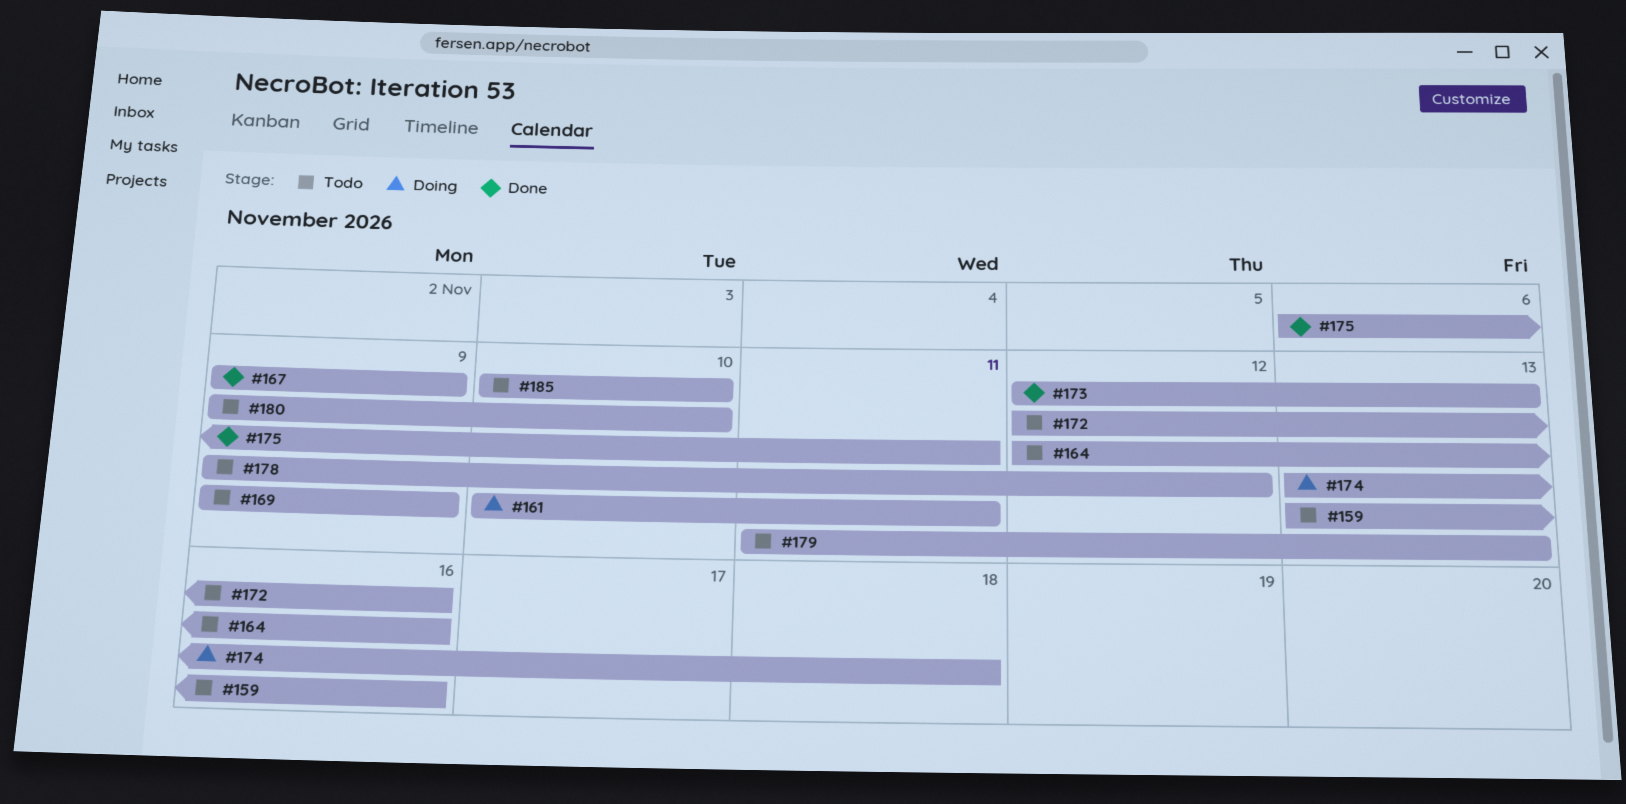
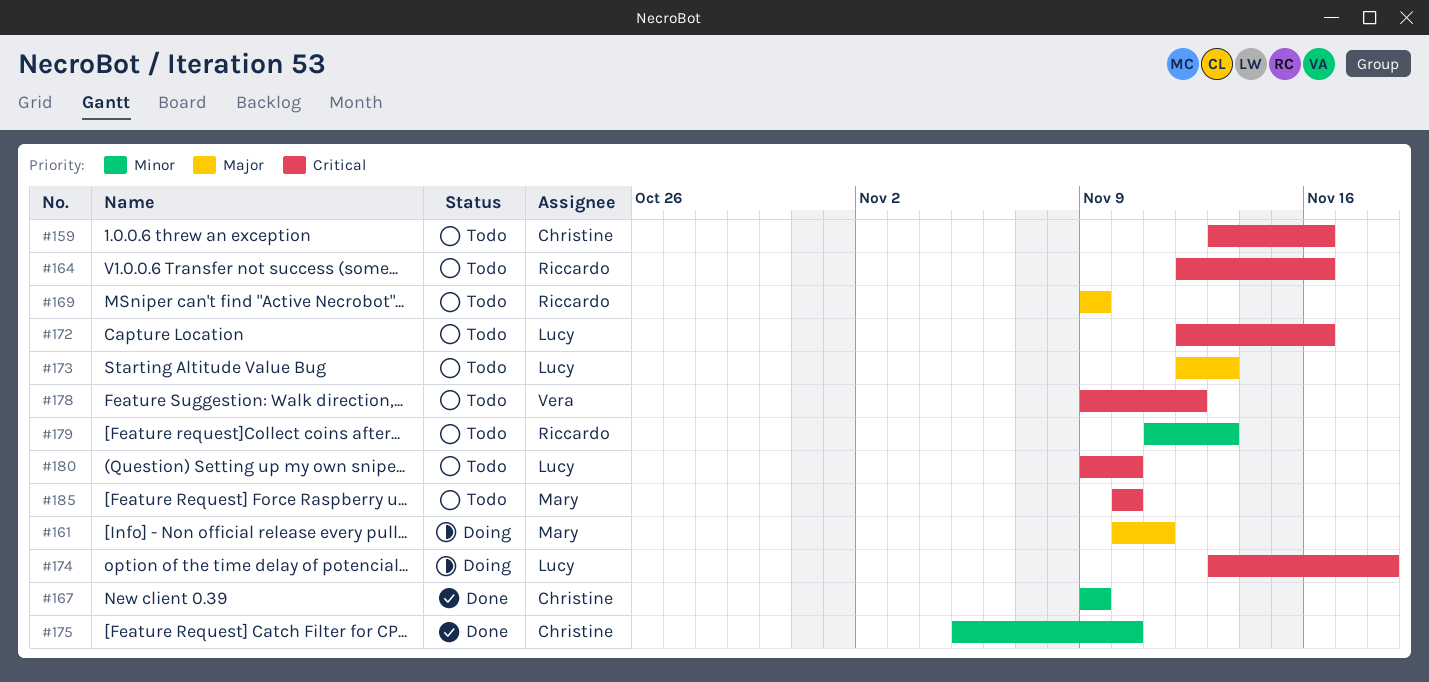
#173, status: Done -> Todo
#175, start: Nov 6 -> Nov 5
#175, due: Nov 11 -> Nov 10

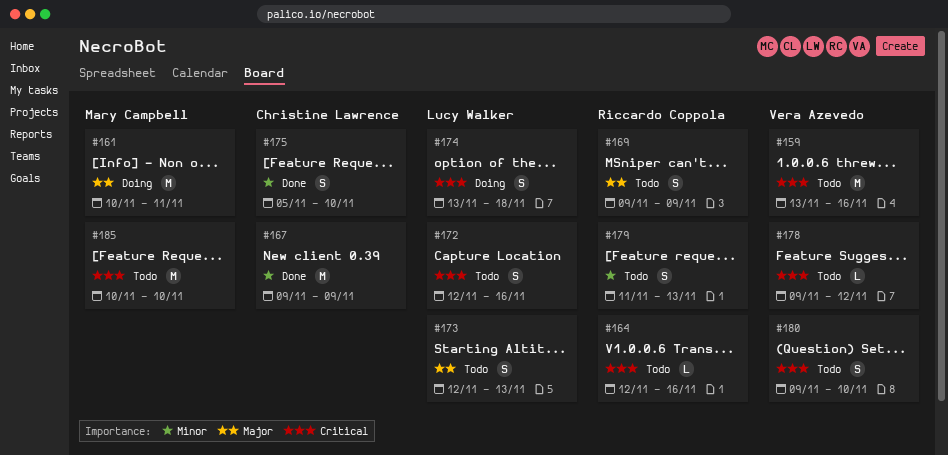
#159, owner: Christine Lawrence -> Vera Azevedo
#180, owner: Lucy Walker -> Vera Azevedo

